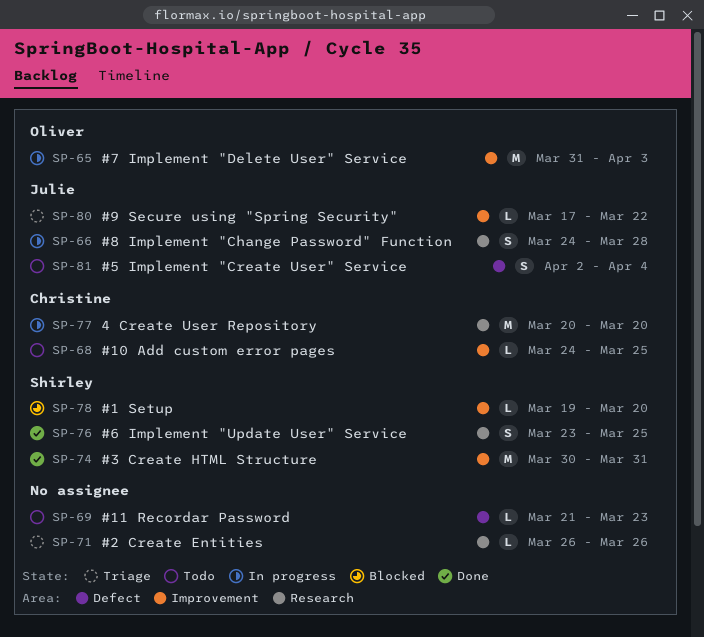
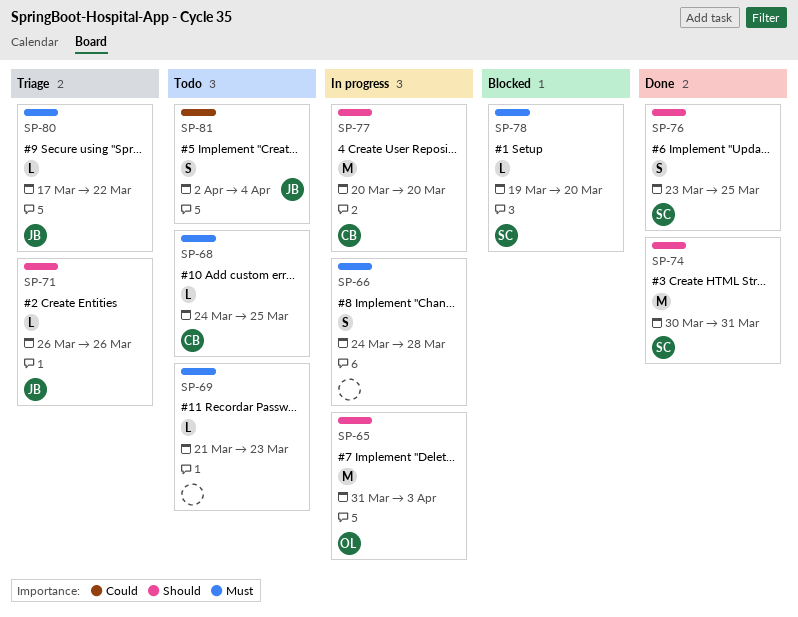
SP-66, owner: Julie -> none
SP-71, owner: none -> Julie

